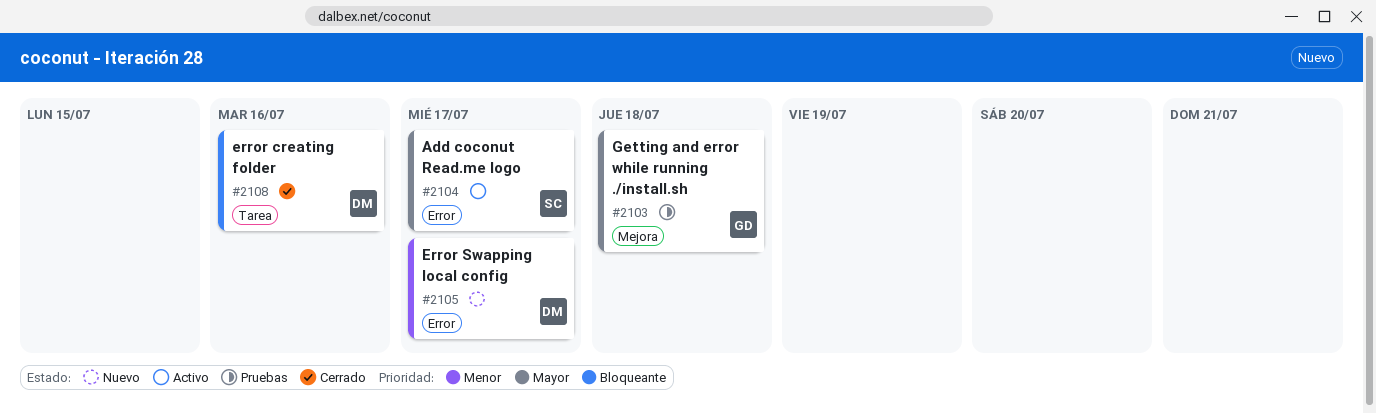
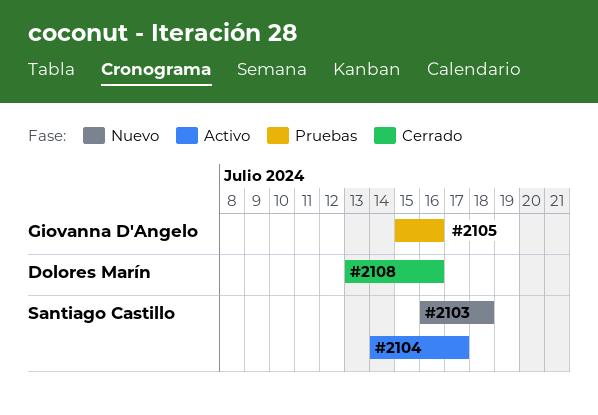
#2103, status: Pruebas -> Nuevo
#2103, owner: Giovanna D'Angelo -> Santiago Castillo
#2105, status: Nuevo -> Pruebas
#2105, owner: Dolores Marín -> Giovanna D'Angelo
#2105, due: Jul 17 -> Jul 16

